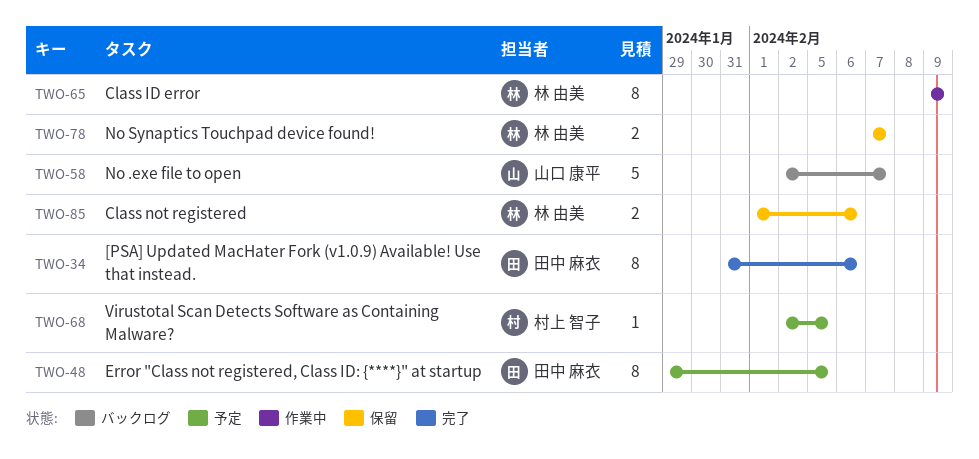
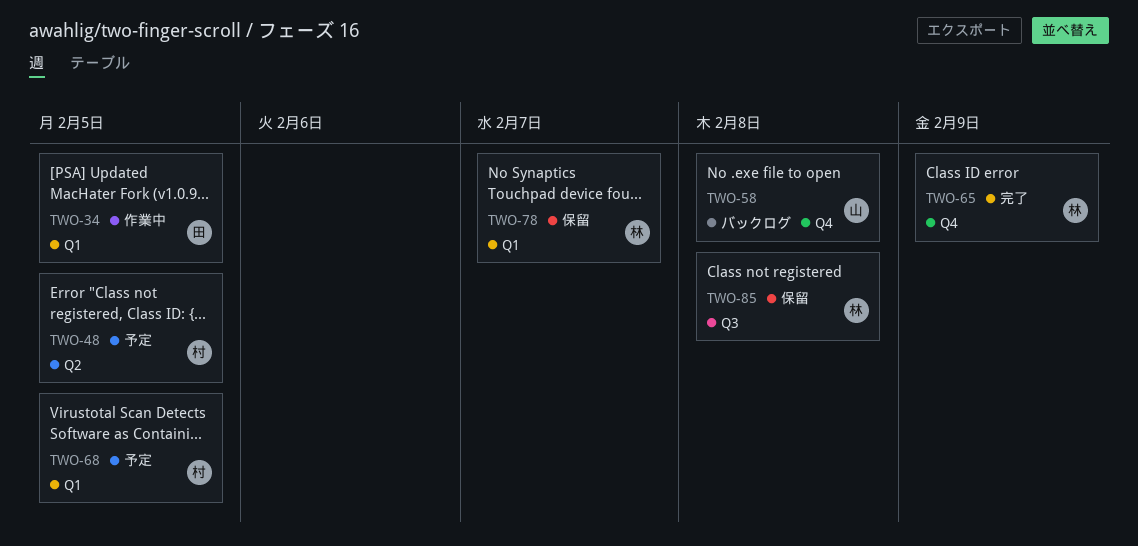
TWO-34, status: 完了 -> 作業中
TWO-34, due: Feb 6 -> Feb 5
TWO-48, owner: 田中 麻衣 -> 村上 智子
TWO-58, due: Feb 7 -> Feb 8
TWO-65, status: 作業中 -> 完了
TWO-85, due: Feb 6 -> Feb 8

